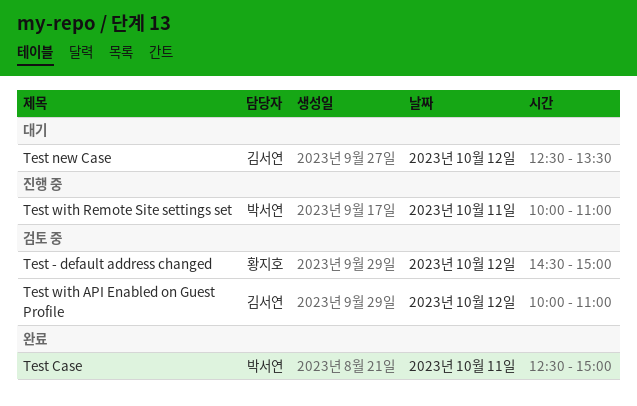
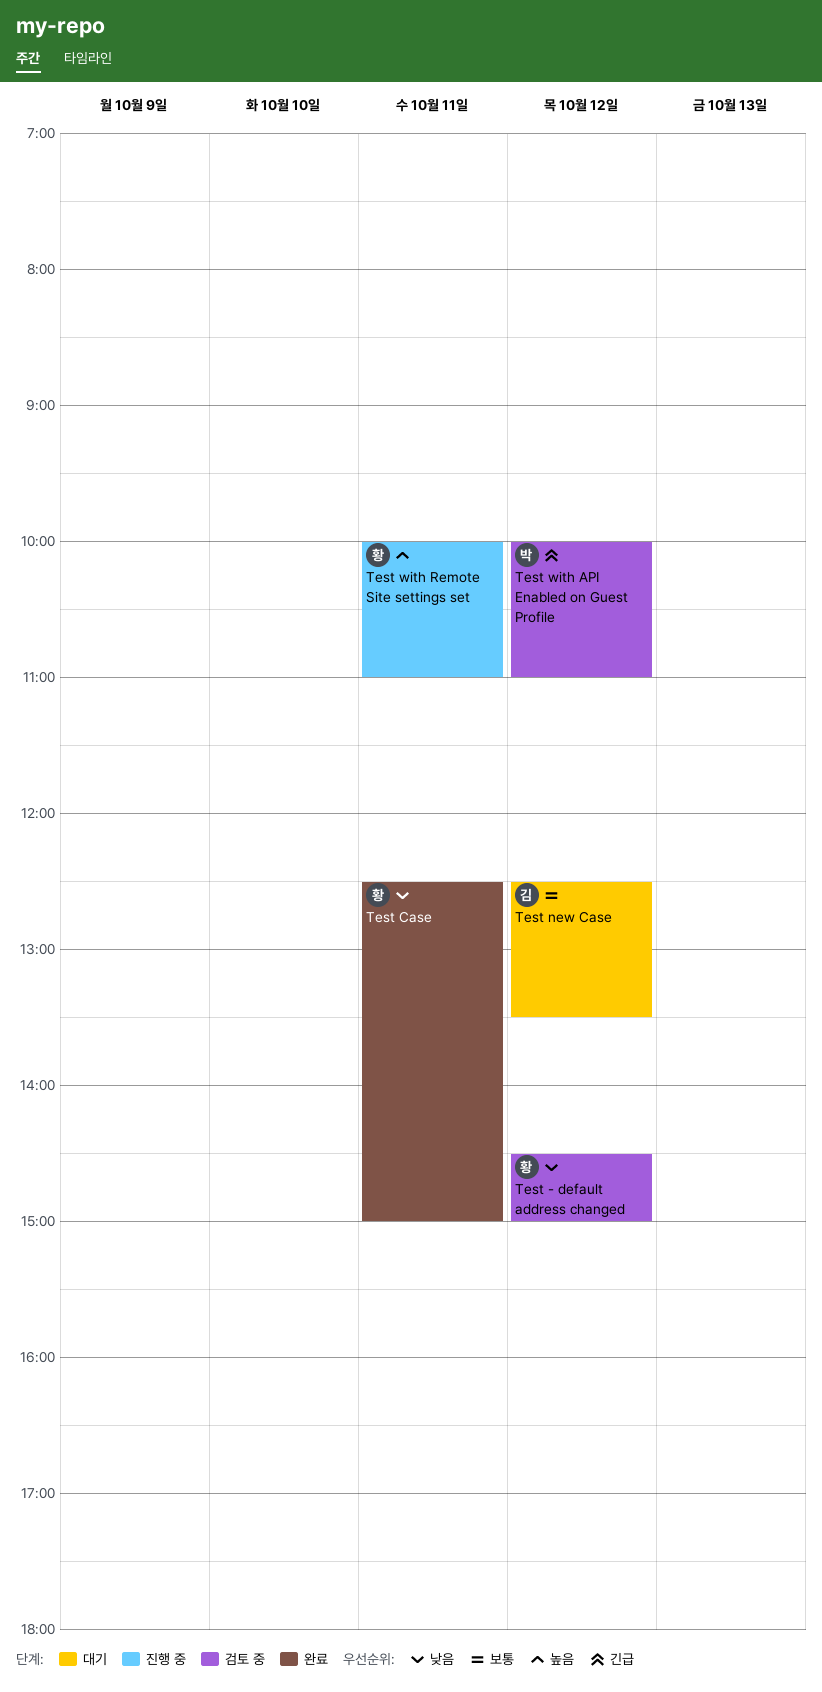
Test Case, owner: 박서연 -> 황지호
Test with API Enabled on Guest Profile, owner: 김서연 -> 박서연
Test with Remote Site settings set, owner: 박서연 -> 황지호

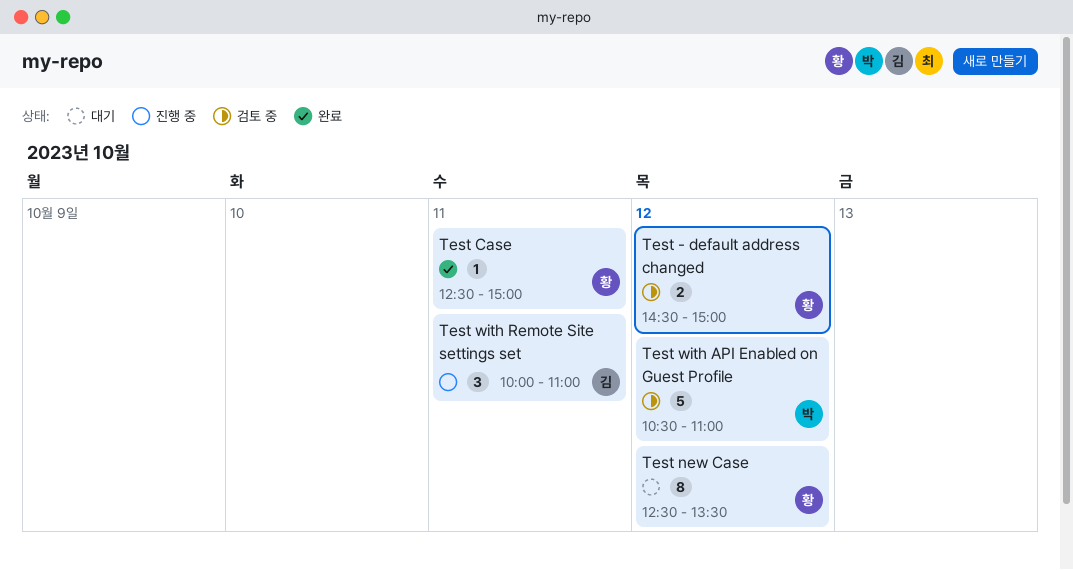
Test new Case, owner: 김 -> 황
Test with API Enabled on Guest Profile, begins: 10:00 -> 10:30
Test with Remote Site settings set, owner: 황 -> 김

